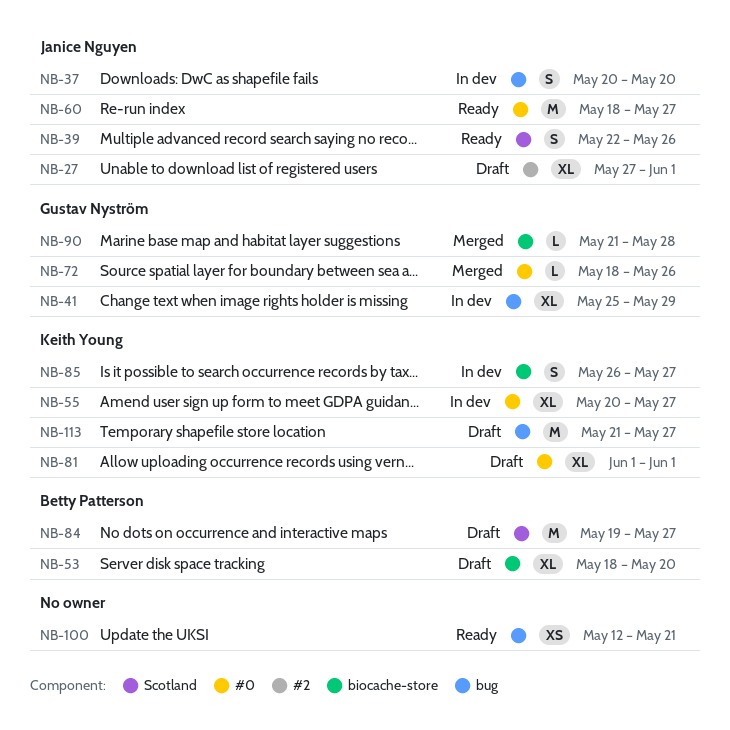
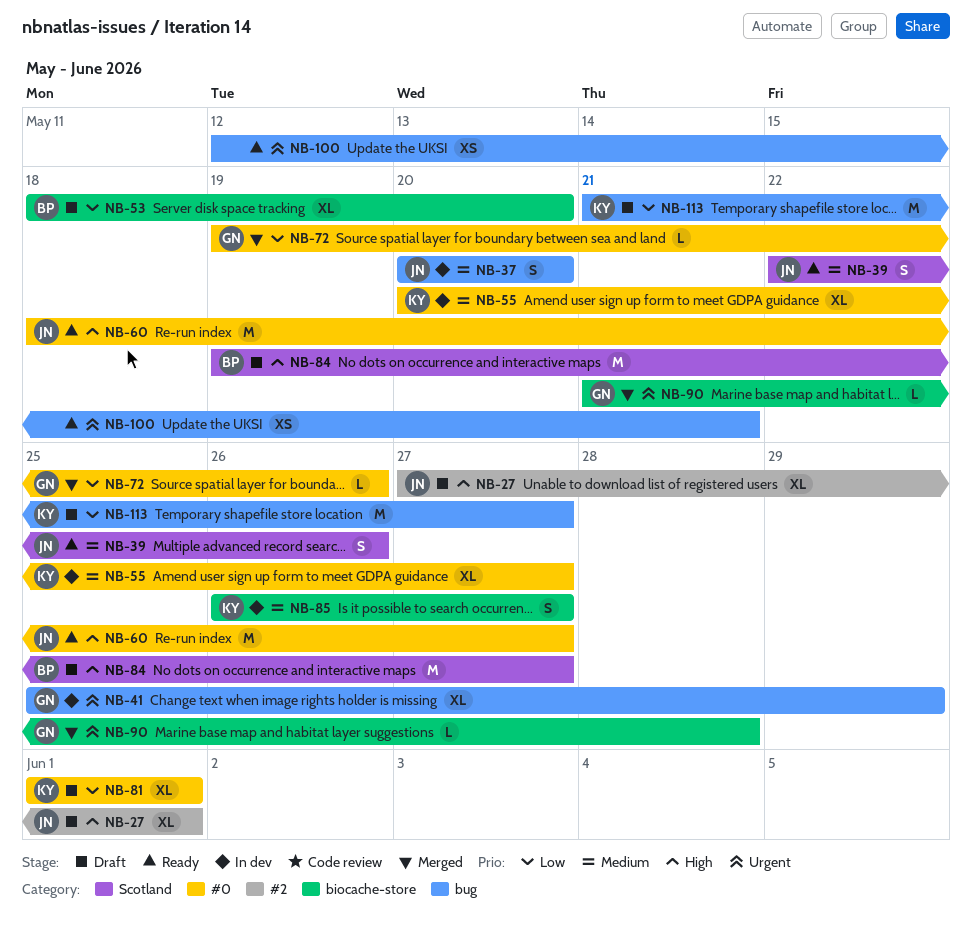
NB-72, start: May 18 -> May 19

